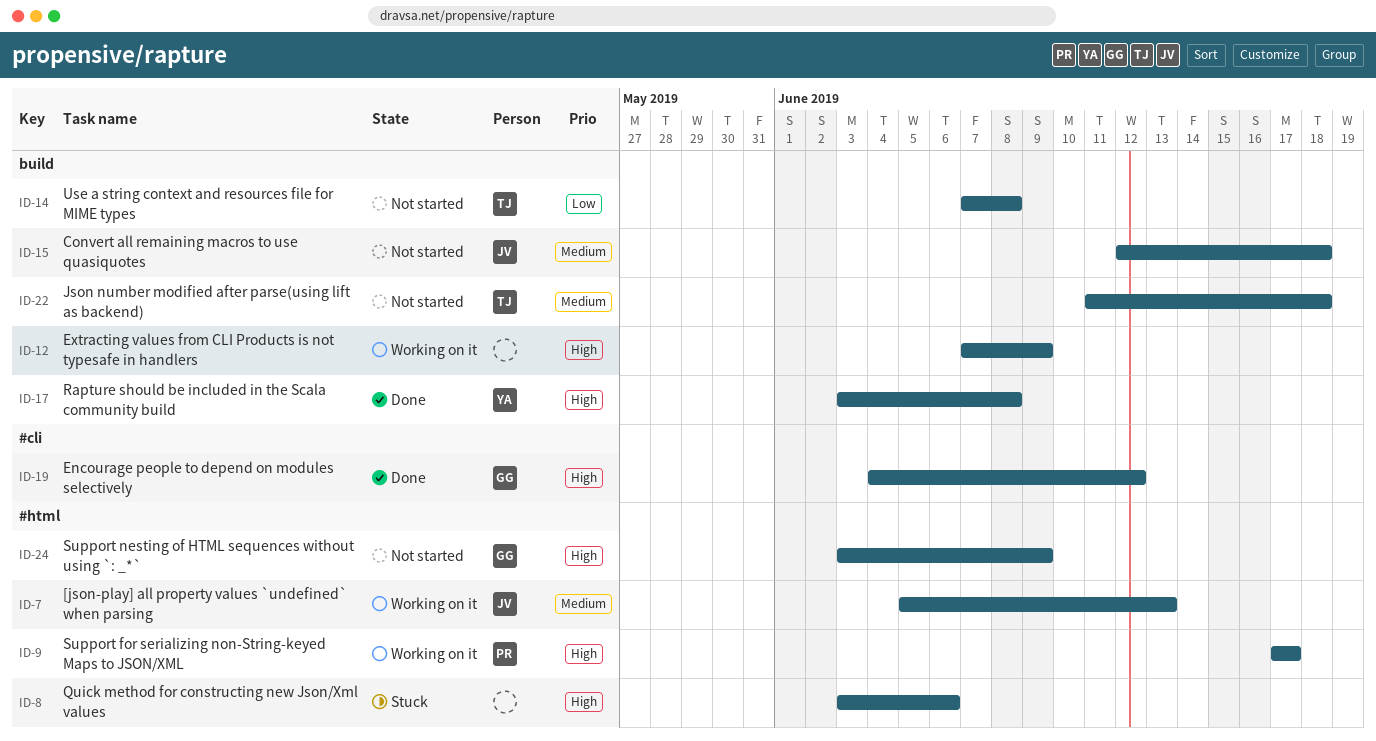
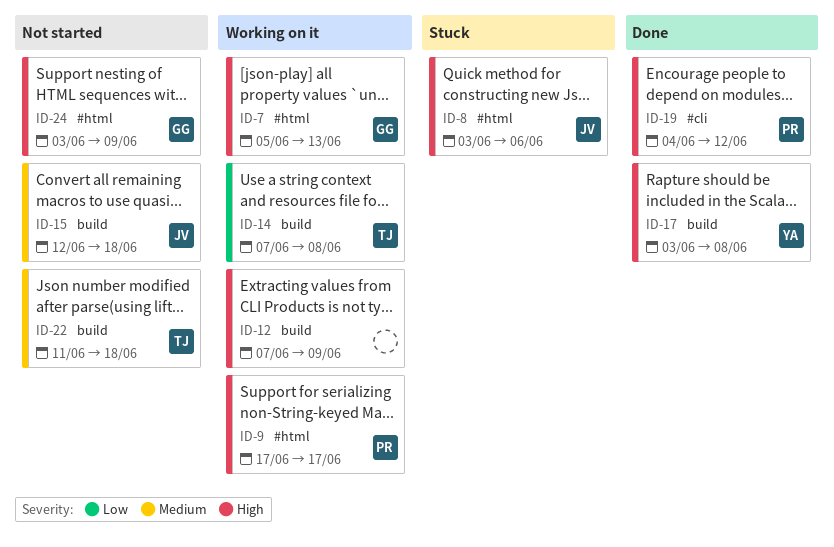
ID-7, owner: JV -> GG
ID-7, priority: Medium -> High
ID-8, owner: none -> JV
ID-14, status: Not started -> Working on it
ID-19, owner: GG -> PR

